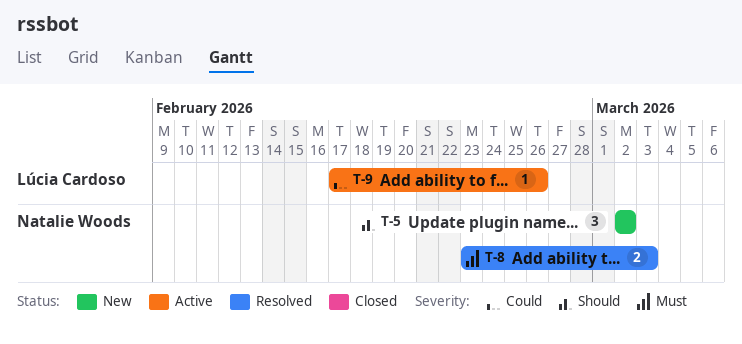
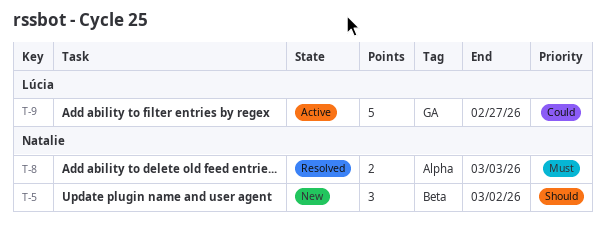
T-9, estimate: 1 -> 5
T-9, due: Feb 26 -> Feb 27

